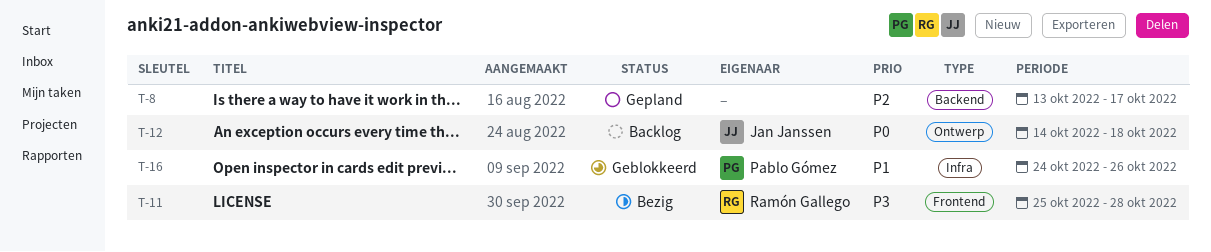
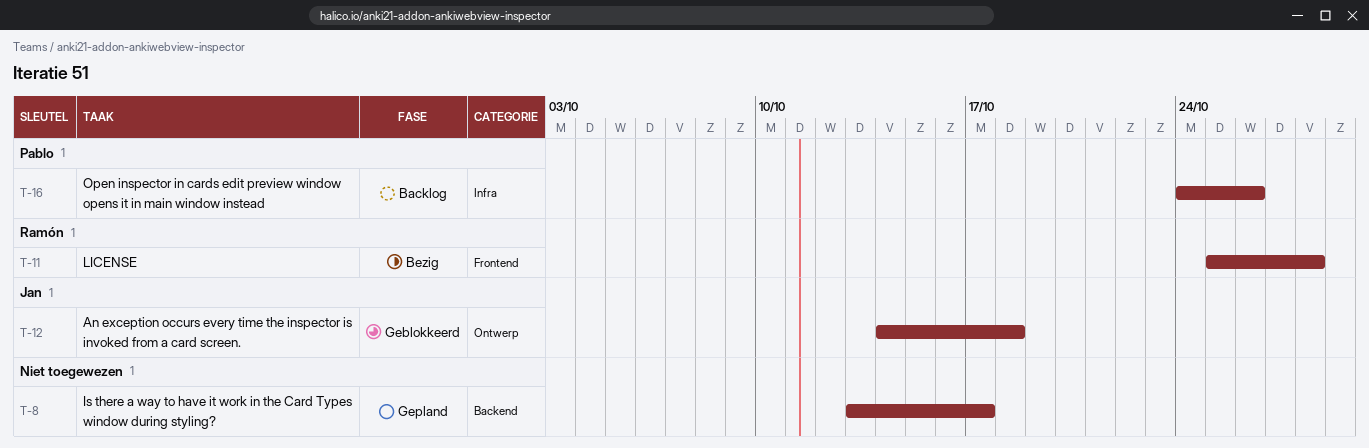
T-12, status: Backlog -> Geblokkeerd
T-16, status: Geblokkeerd -> Backlog

